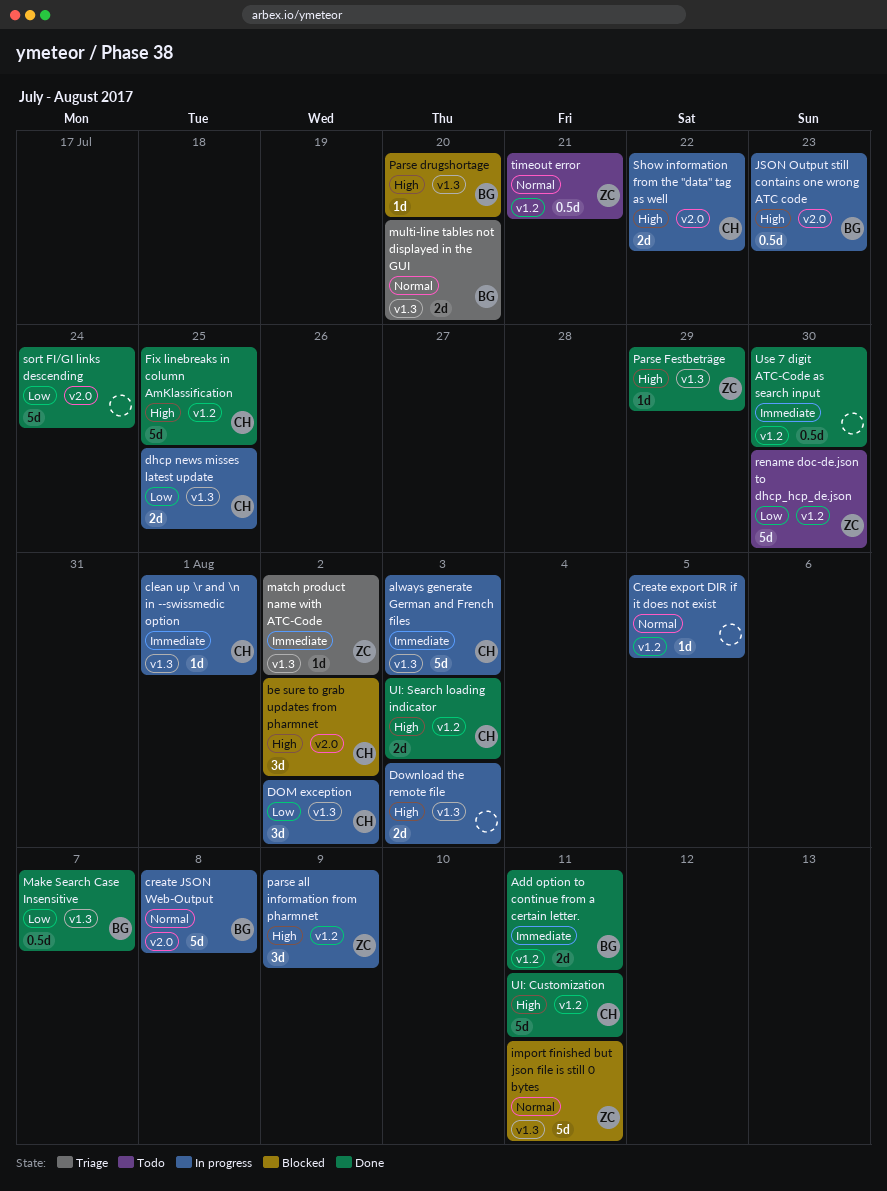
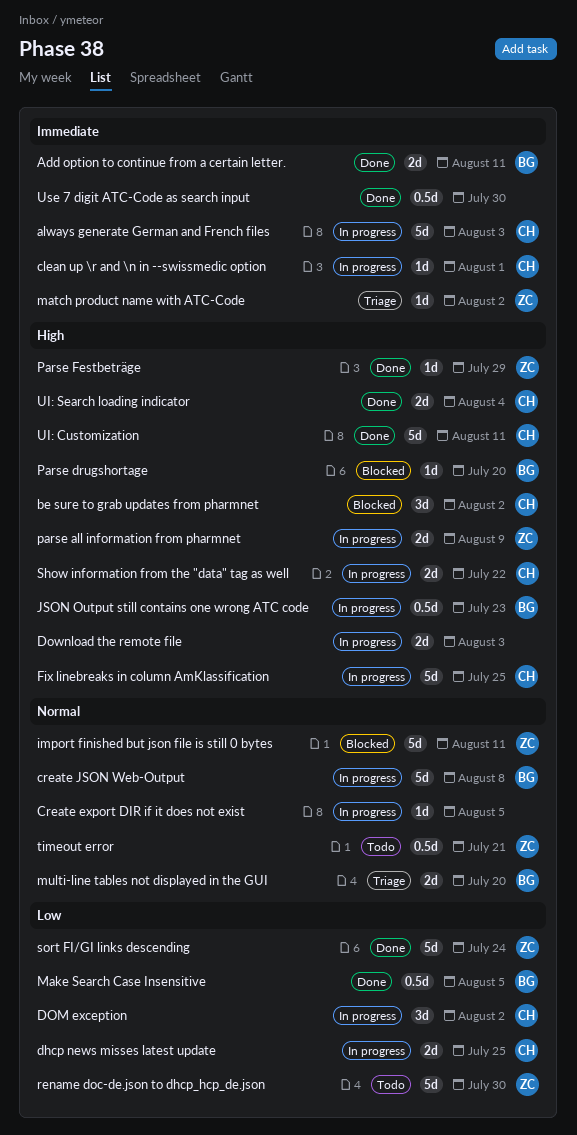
Fix linebreaks in column AmKlassification, status: Done -> In progress
Make Search Case Insensitive, due: Aug 7 -> Aug 5
parse all information from pharmnet, estimate: 3d -> 2d
sort FI/GI links descending, owner: none -> ZC
UI: Search loading indicator, due: Aug 3 -> Aug 4

